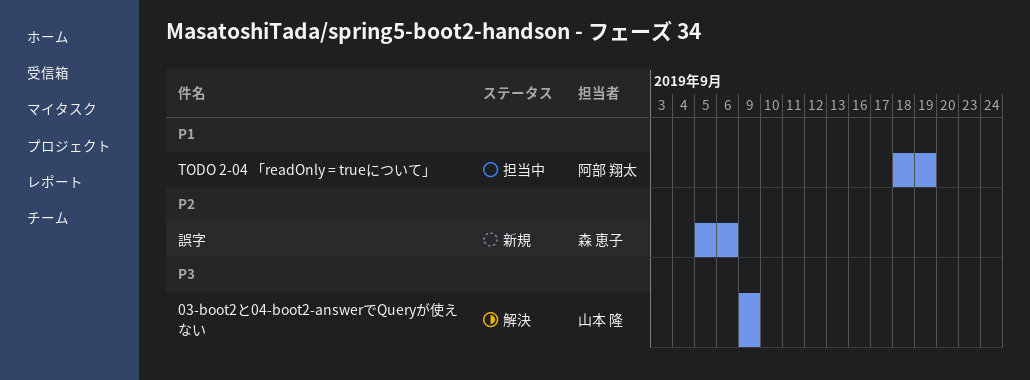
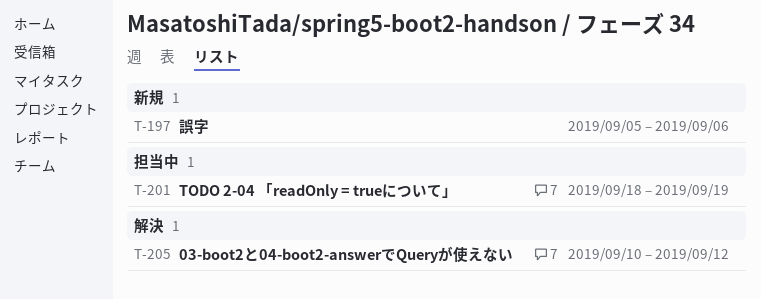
03-boot2と04-boot2-answerでQueryが使えない, start: Sep 9 -> Sep 10
03-boot2と04-boot2-answerでQueryが使えない, due: Sep 9 -> Sep 12

